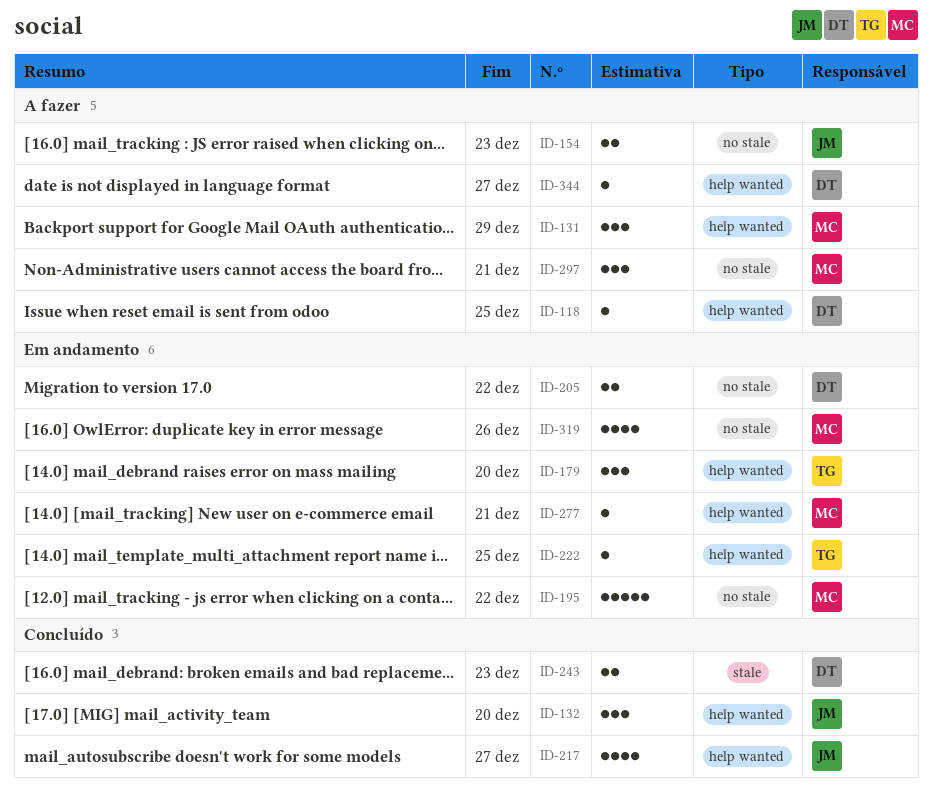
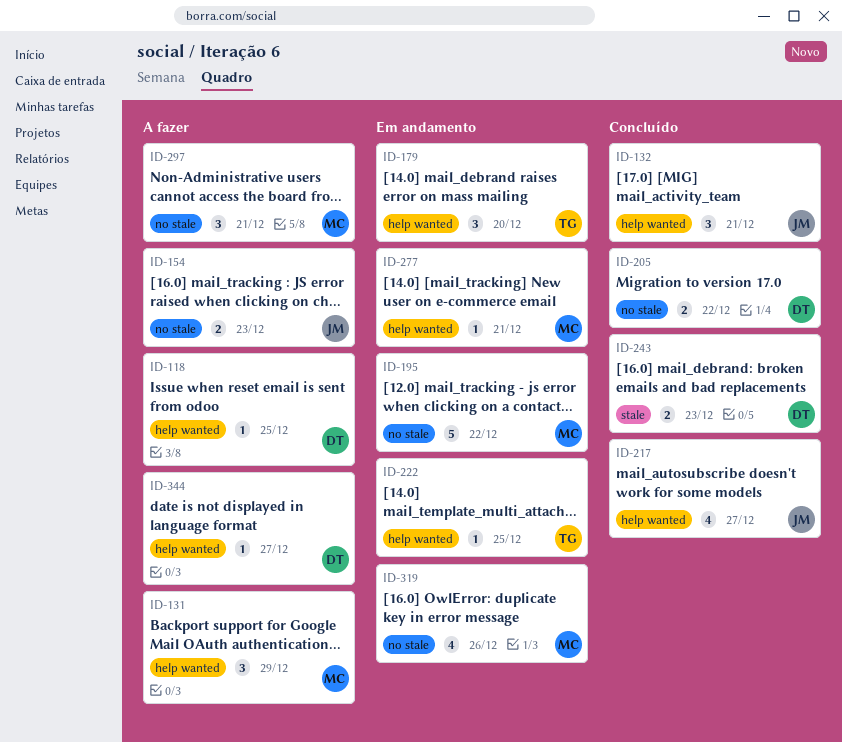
ID-132, due: Dec 20 -> Dec 21
ID-205, status: Em andamento -> Concluído

